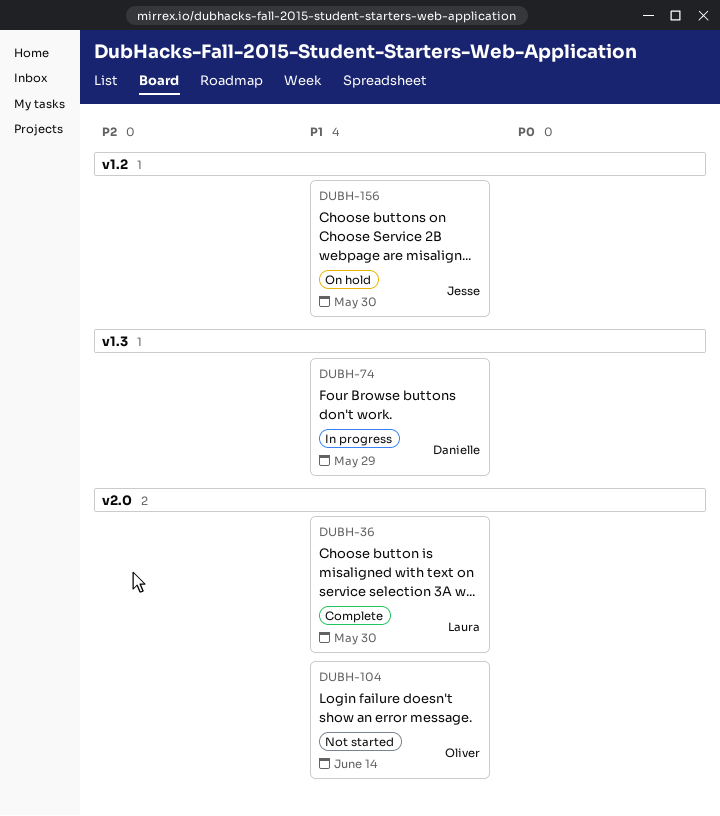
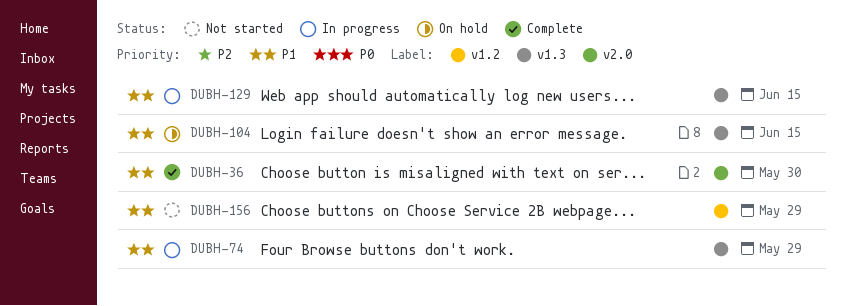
DUBH-104, status: Not started -> On hold
DUBH-104, label: v2.0 -> v1.3
DUBH-104, due: Jun 14 -> Jun 15
DUBH-129: none -> present
DUBH-156, status: On hold -> Not started
DUBH-156, due: May 30 -> May 29

